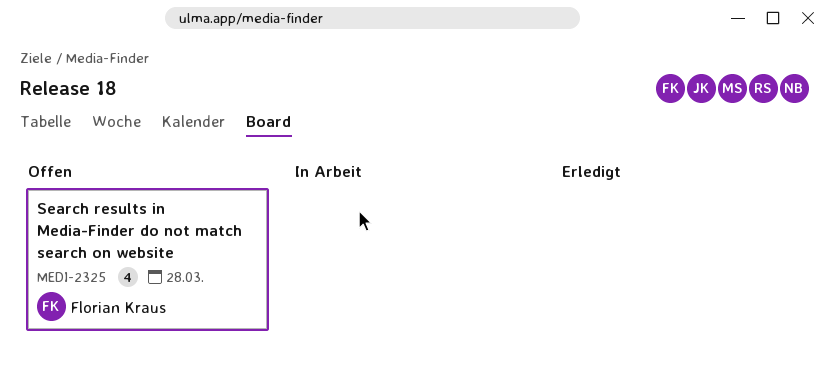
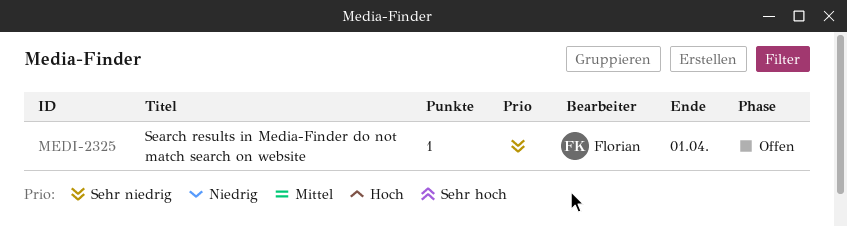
MEDI-2325, estimate: 4 -> 1
MEDI-2325, due: Mar 28 -> Apr 1

